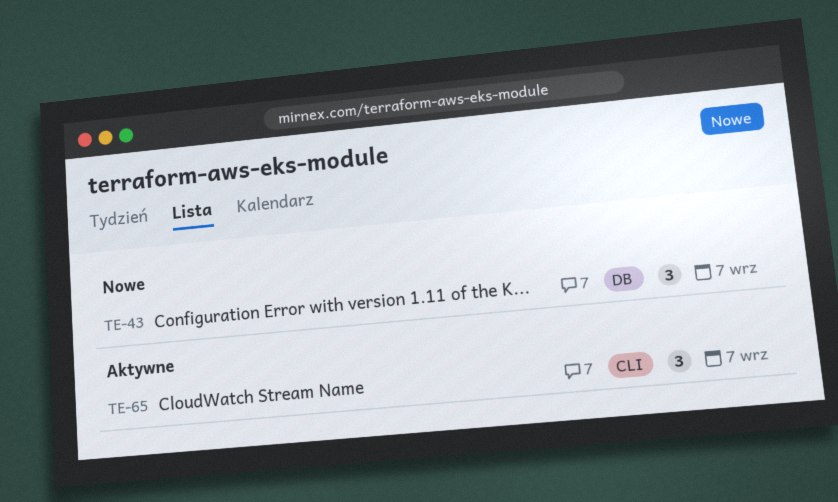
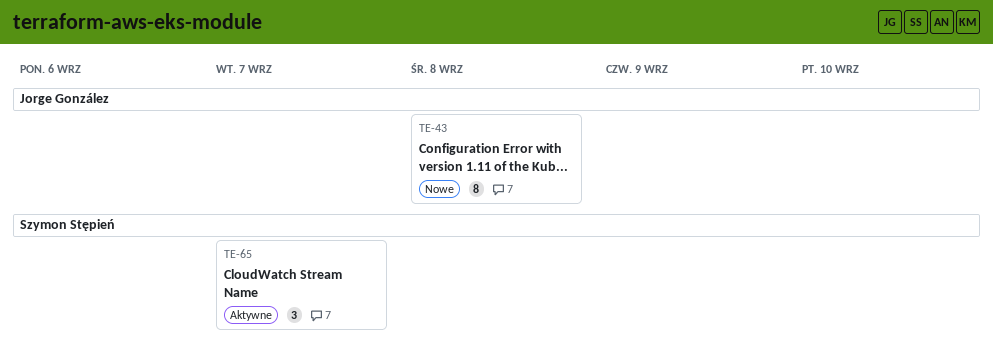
TE-43, estimate: 3 -> 8
TE-43, due: Sep 7 -> Sep 8

